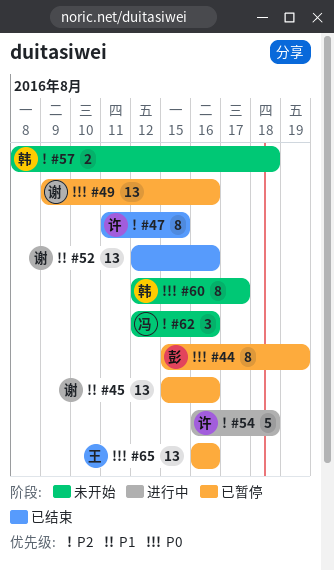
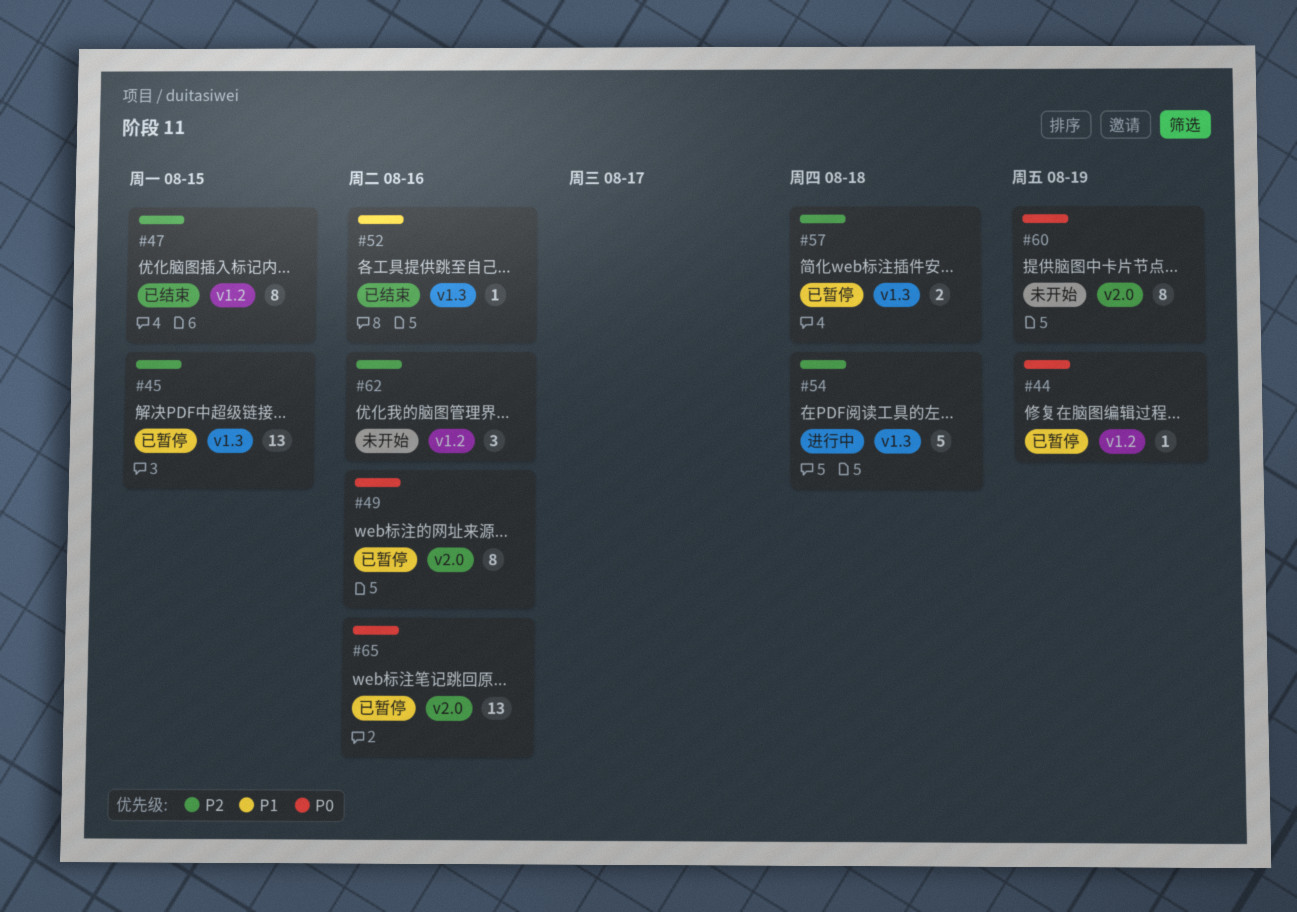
#44, estimate: 8 -> 1
#45, priority: P1 -> P2
#45, due: Aug 16 -> Aug 15
#49, estimate: 13 -> 8
#52, estimate: 13 -> 1
#57, status: 未开始 -> 已暂停
#60, due: Aug 17 -> Aug 19

